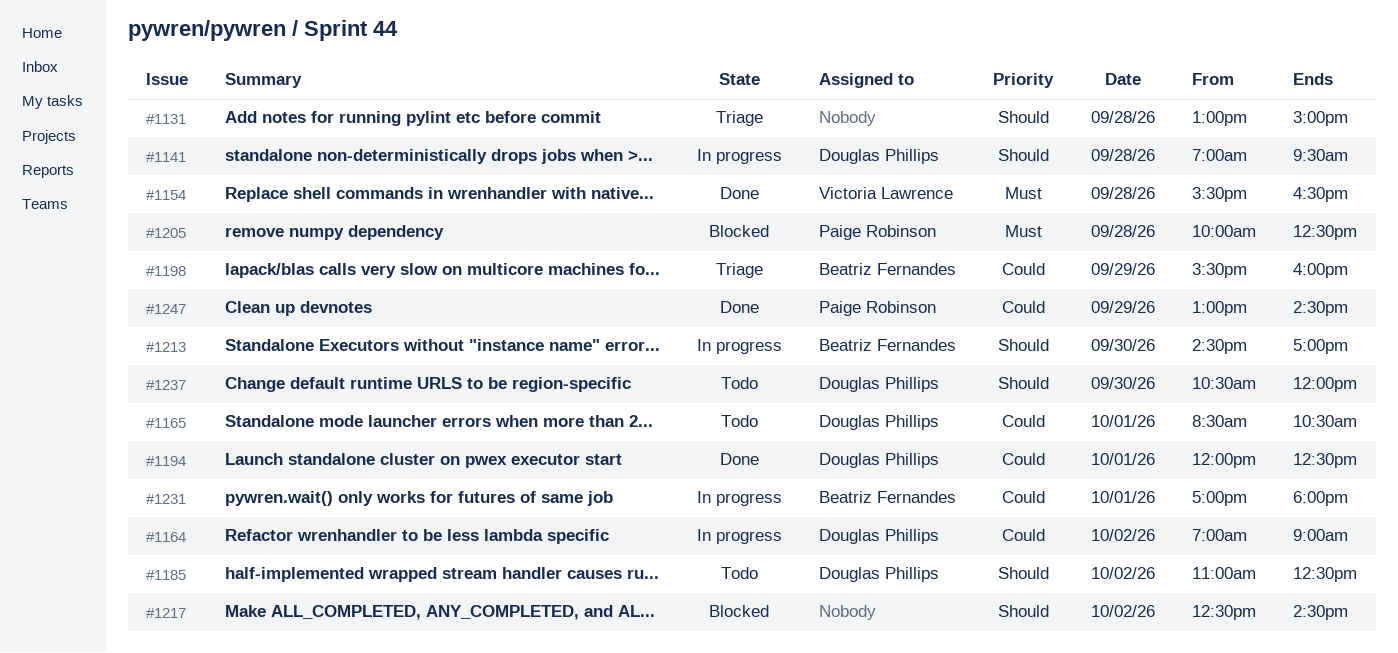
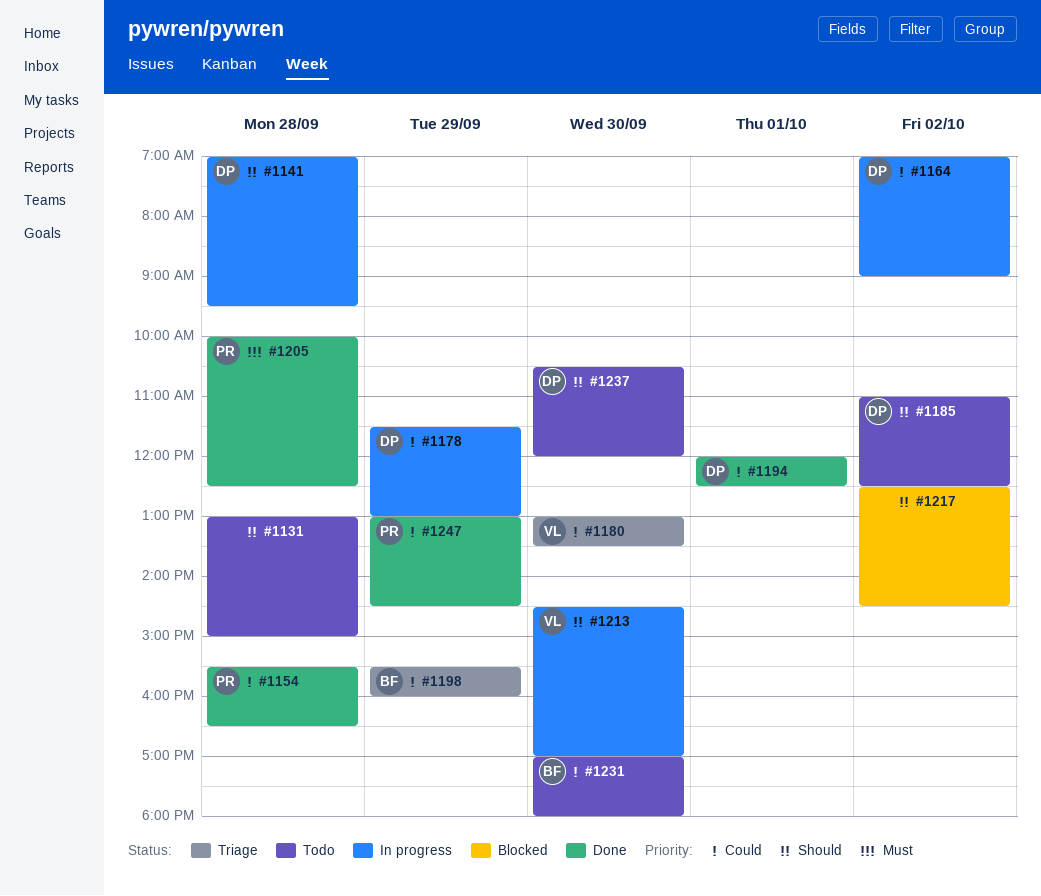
#1131, status: Triage -> Todo
#1154, owner: Victoria Lawrence -> Paige Robinson
#1154, priority: Must -> Could
#1165: present -> none
#1178: none -> present
#1180: none -> present
#1205, status: Blocked -> Done
#1213, owner: Beatriz Fernandes -> Victoria Lawrence
#1231, status: In progress -> Todo
#1231, day: Oct 1 -> Sep 30

